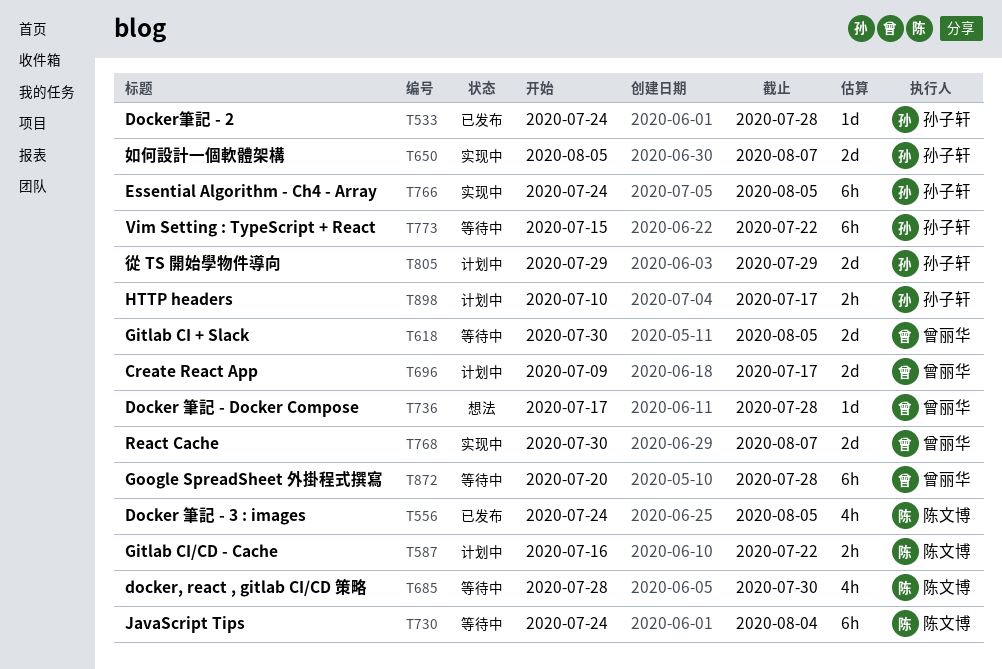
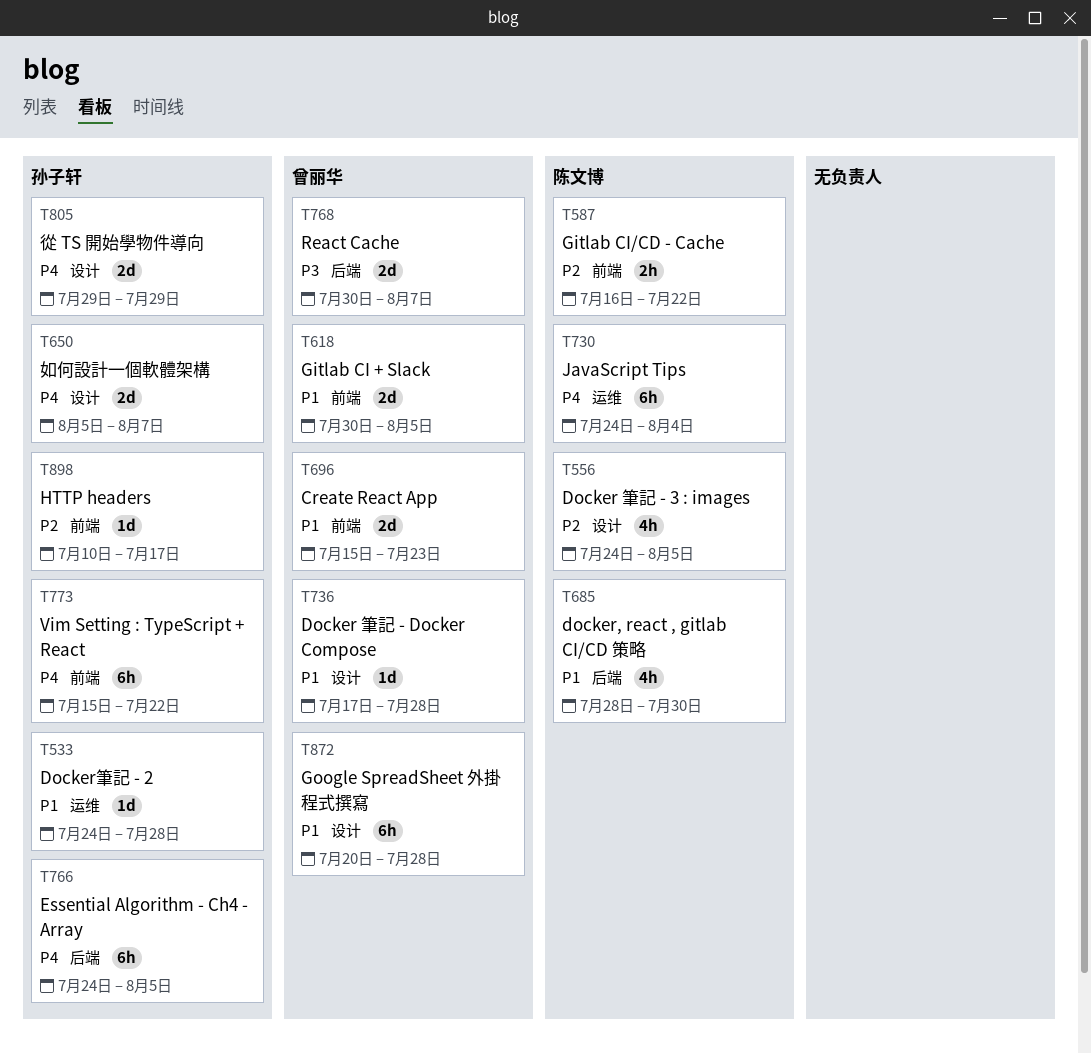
T696, start: Jul 9 -> Jul 15
T696, due: Jul 17 -> Jul 23
T898, estimate: 2h -> 1d

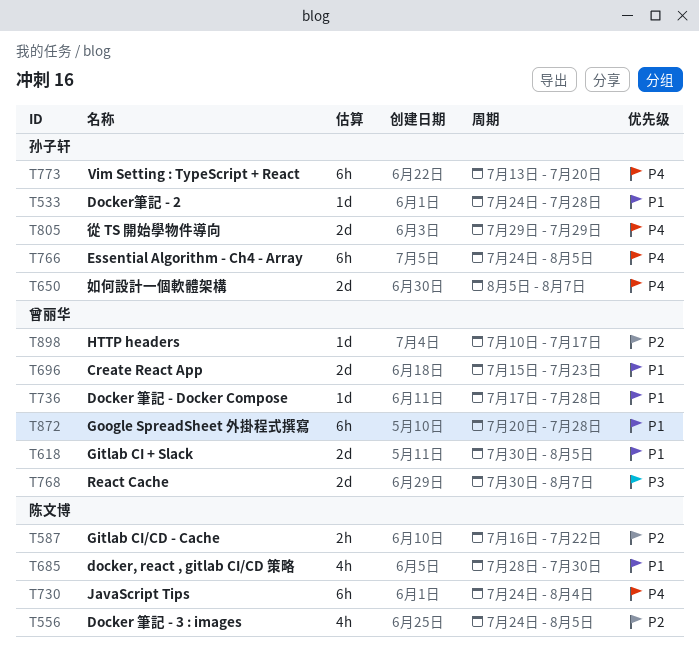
T773, start: Jul 15 -> Jul 13
T773, due: Jul 22 -> Jul 20
T898, owner: 孙子轩 -> 曾丽华

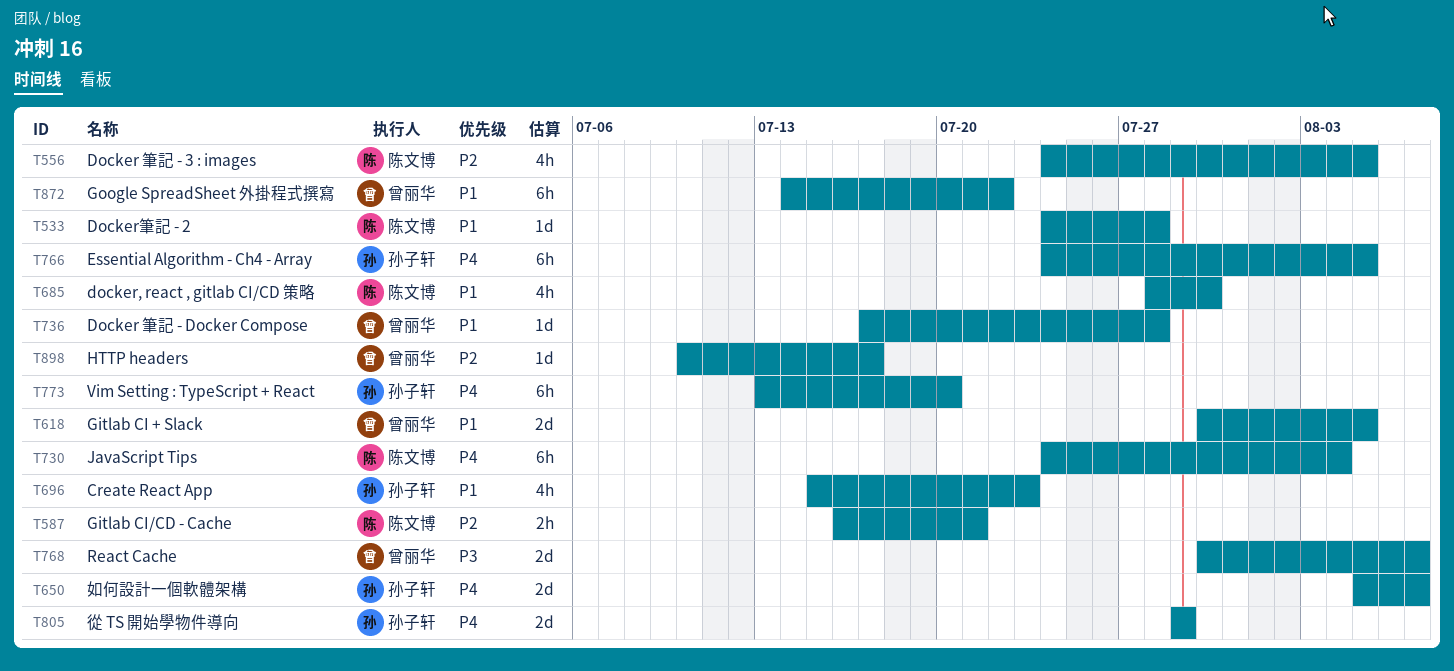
T533, owner: 孙子轩 -> 陈文博
T587, due: Jul 22 -> Jul 21
T696, owner: 曾丽华 -> 孙子轩
T696, estimate: 2d -> 4h
T872, start: Jul 20 -> Jul 14
T872, due: Jul 28 -> Jul 22

